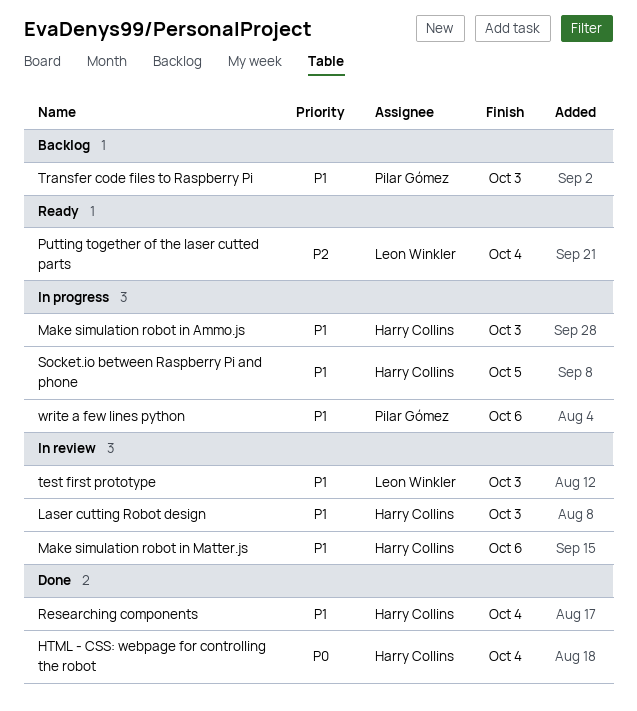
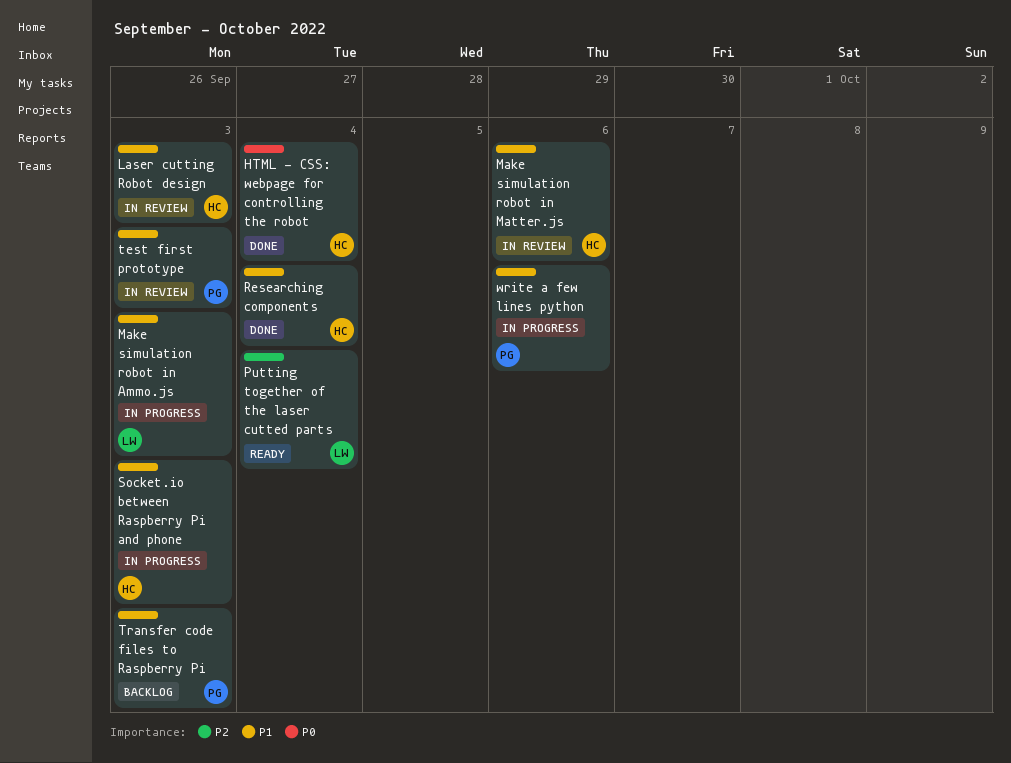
Make simulation robot in Ammo.js, owner: Harry Collins -> Leon Winkler
Socket.io between Raspberry Pi and phone, due: Oct 5 -> Oct 3
test first prototype, owner: Leon Winkler -> Pilar Gómez

